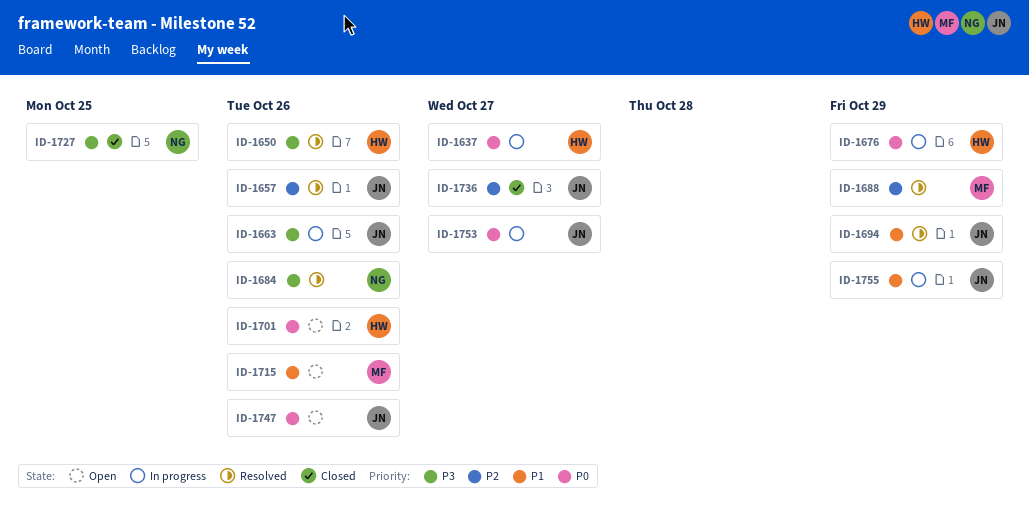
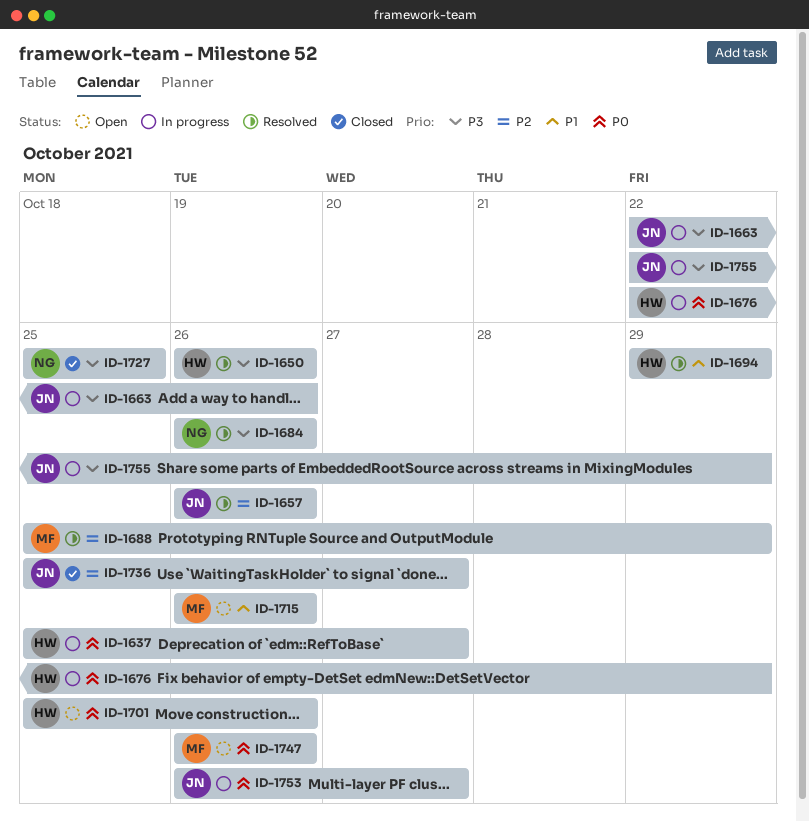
ID-1694, owner: JN -> HW
ID-1747, owner: JN -> MF
ID-1755, priority: P1 -> P3

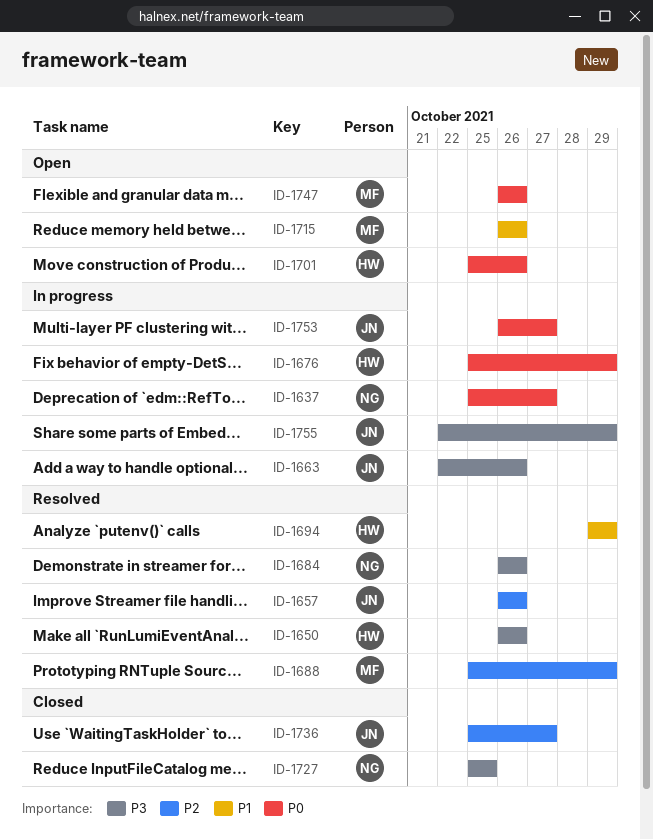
ID-1637, owner: HW -> NG
ID-1676, start: Oct 22 -> Oct 25

